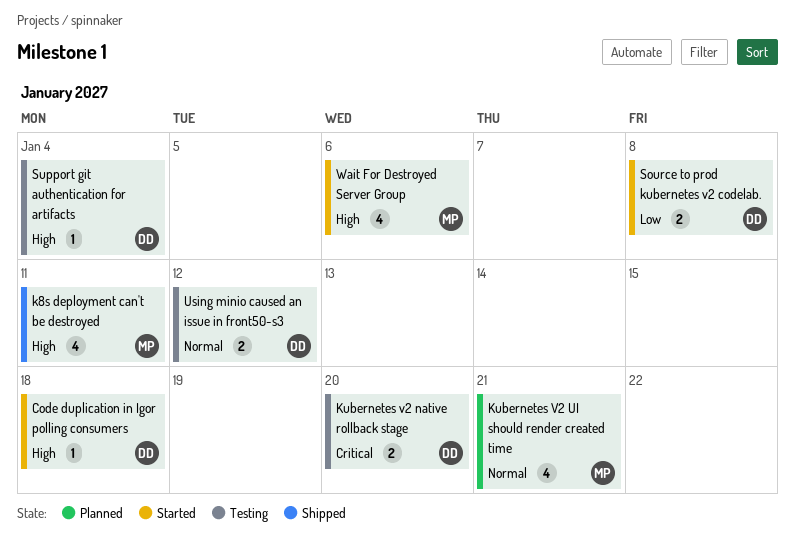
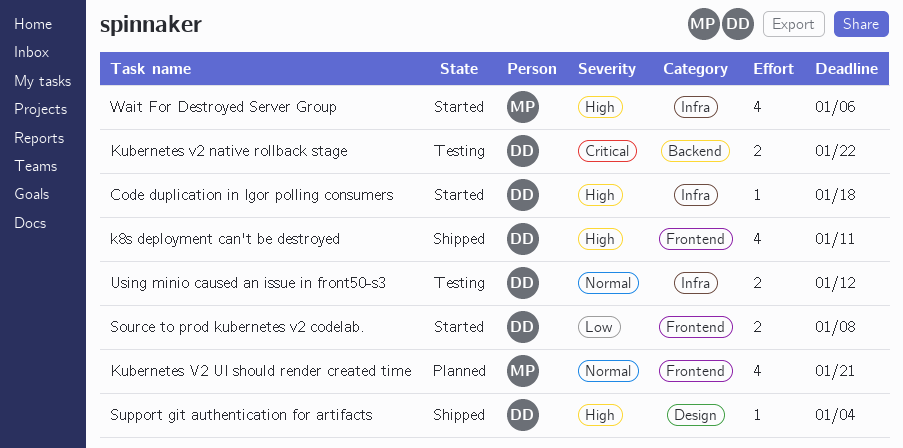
k8s deployment can't be destroyed, owner: MP -> DD
Kubernetes v2 native rollback stage, due: Jan 20 -> Jan 22
Support git authentication for artifacts, status: Testing -> Shipped

